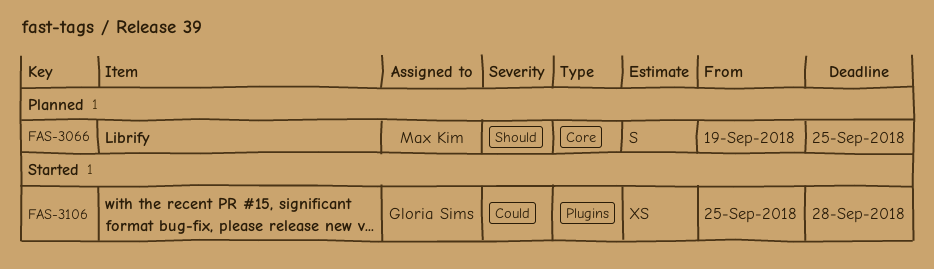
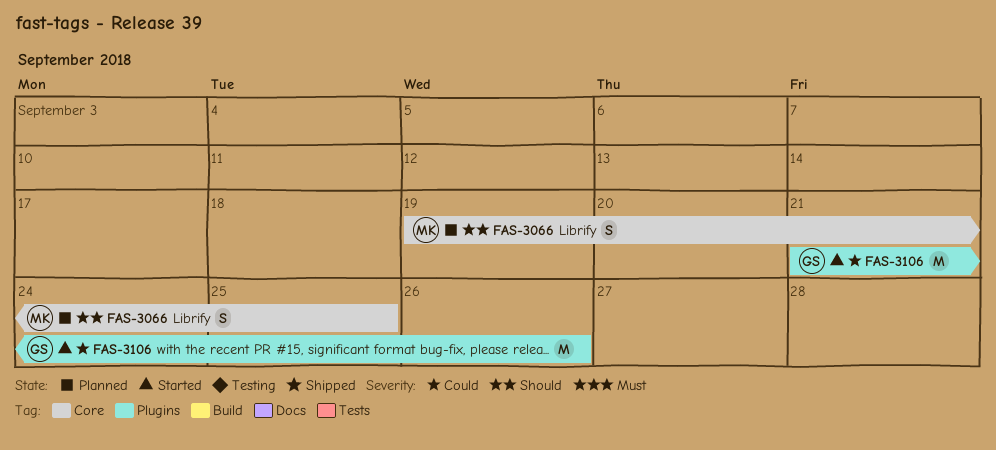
FAS-3106, estimate: XS -> M
FAS-3106, start: Sep 25 -> Sep 21
FAS-3106, due: Sep 28 -> Sep 26

